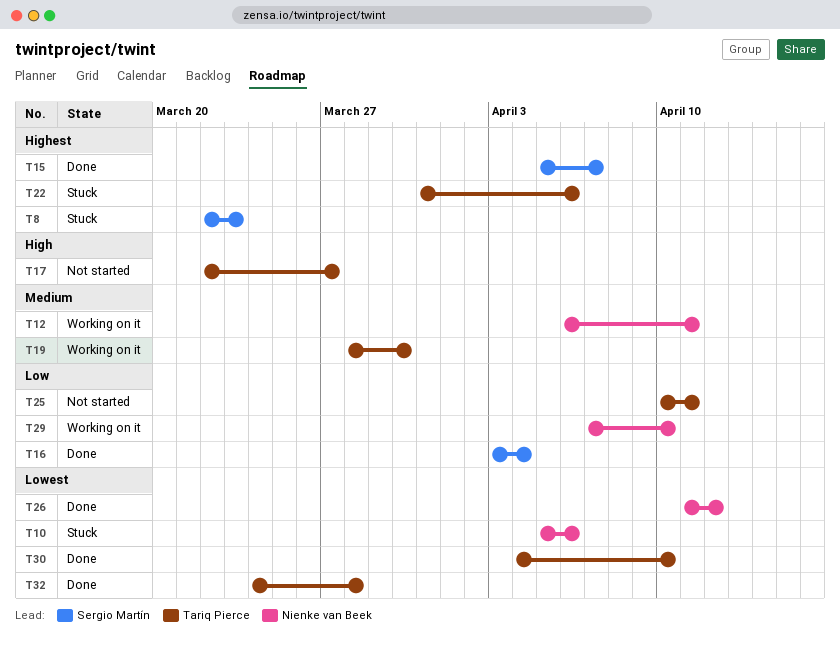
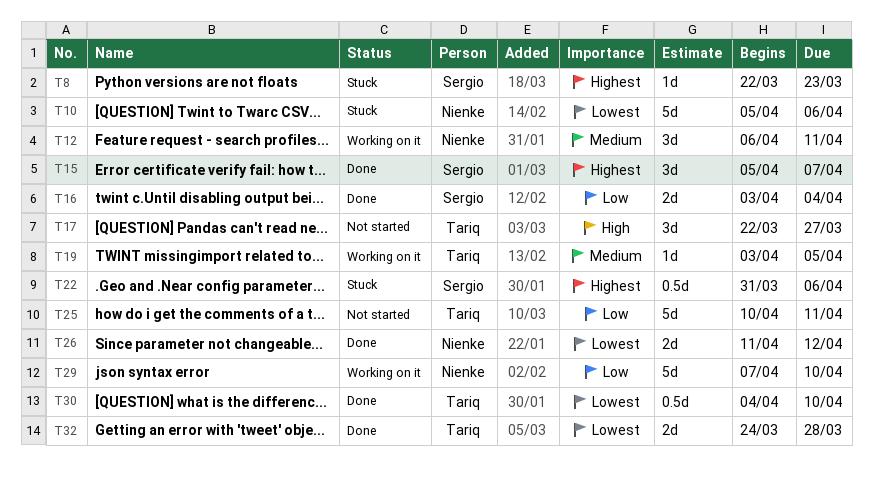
T19, start: Mar 28 -> Apr 3
T19, due: Mar 30 -> Apr 5
T22, owner: Tariq Pierce -> Sergio Martín

